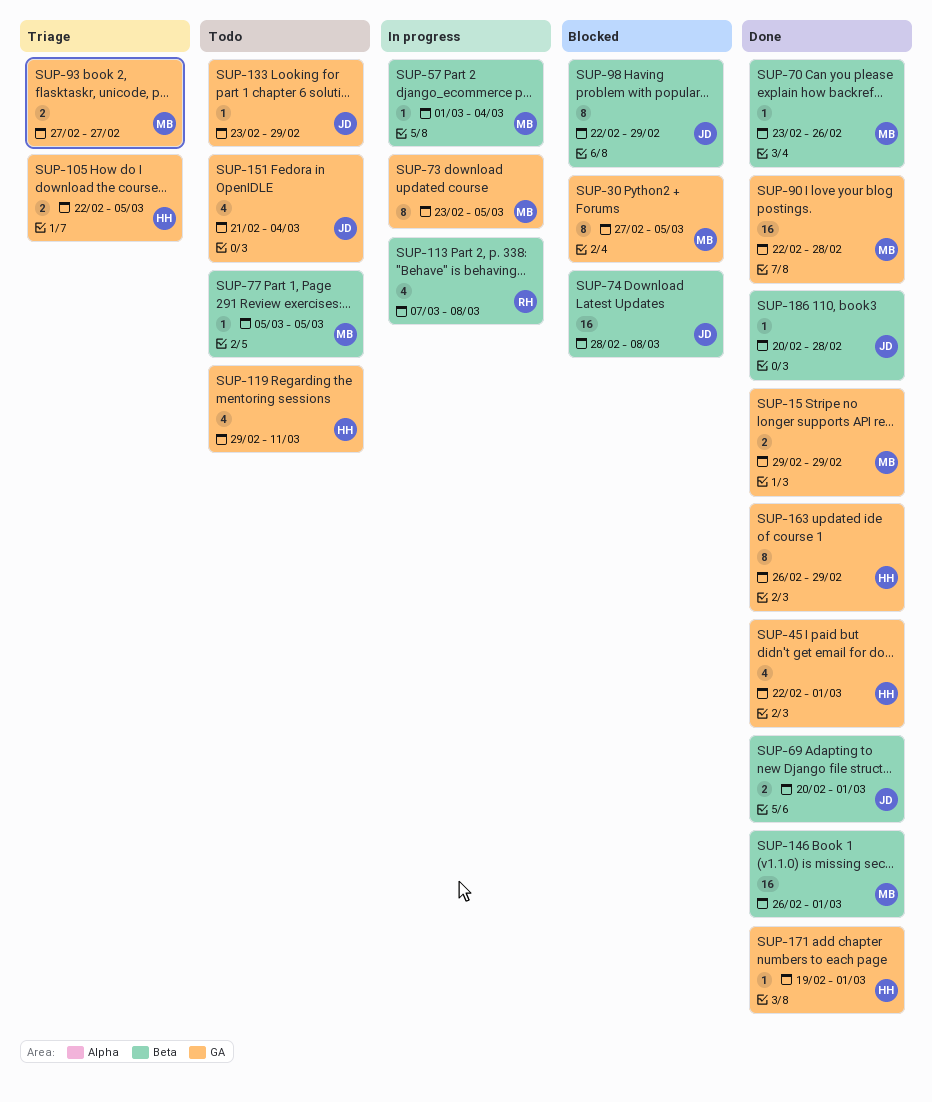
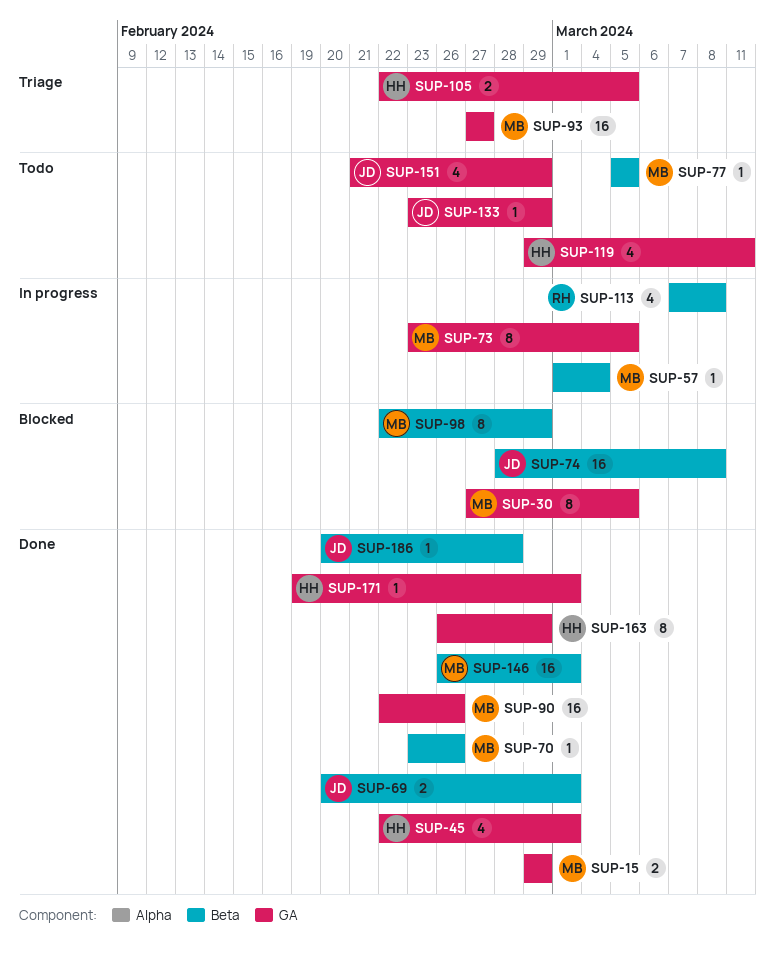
SUP-90, due: Feb 28 -> Feb 26
SUP-93, estimate: 2 -> 16
SUP-98, owner: JD -> MB
SUP-151, due: Mar 4 -> Feb 29

